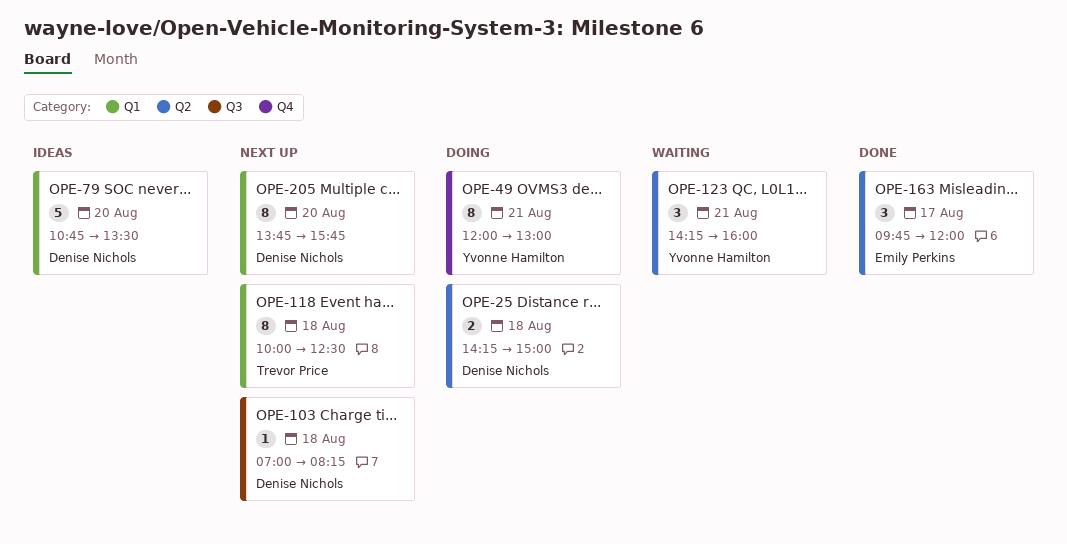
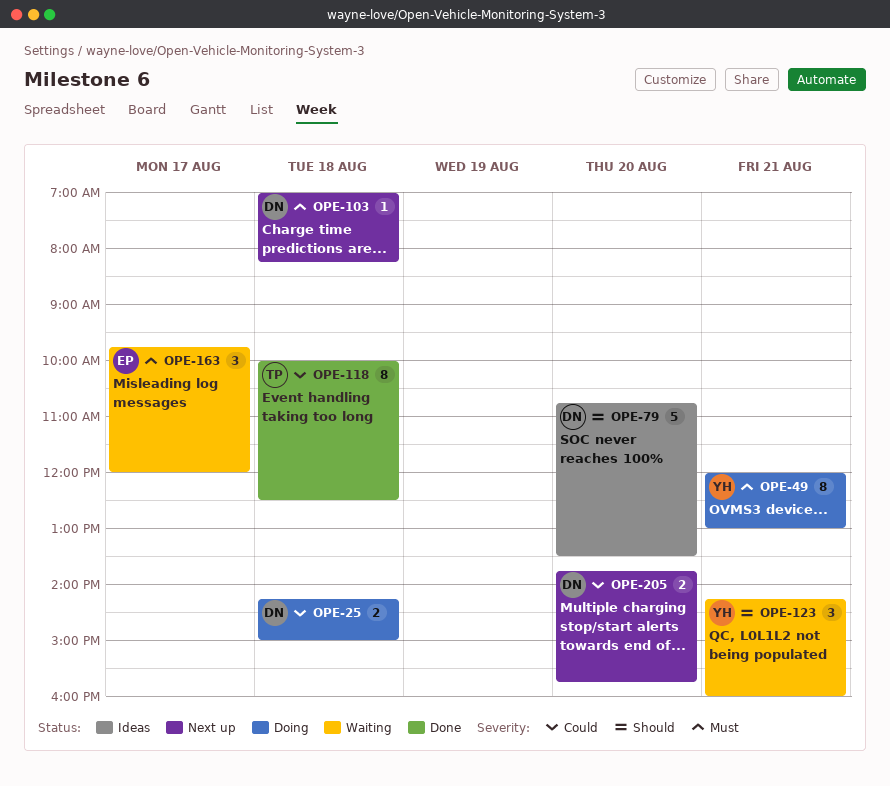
OPE-118, status: Next up -> Done
OPE-163, status: Done -> Waiting
OPE-205, estimate: 8 -> 2

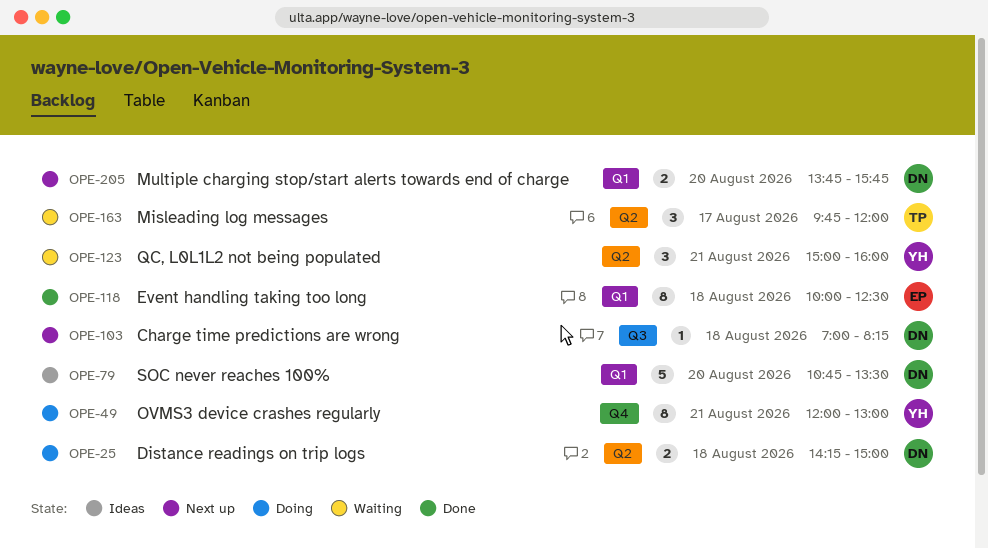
OPE-118, owner: TP -> EP
OPE-123, begins: 14:15 -> 15:00
OPE-163, owner: EP -> TP

